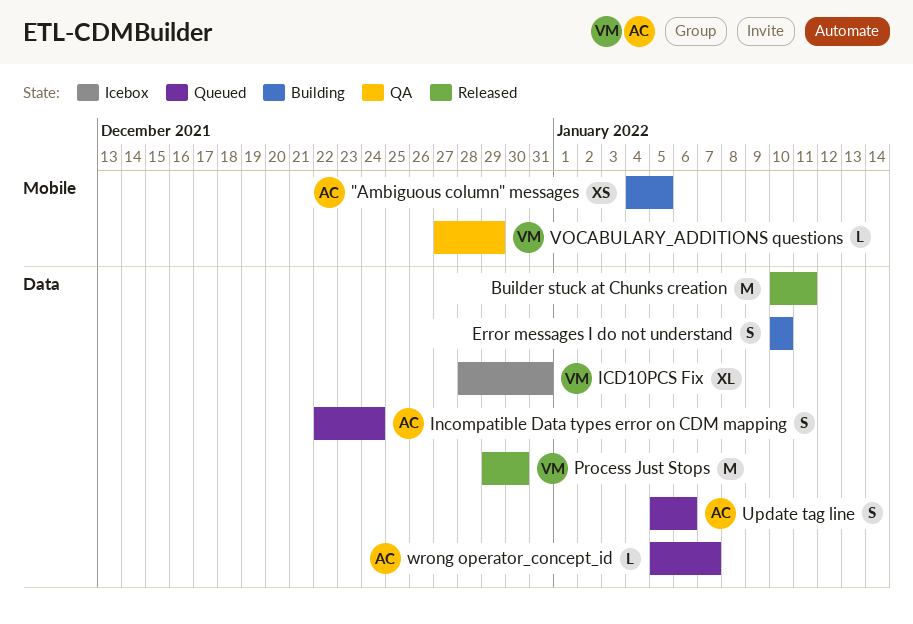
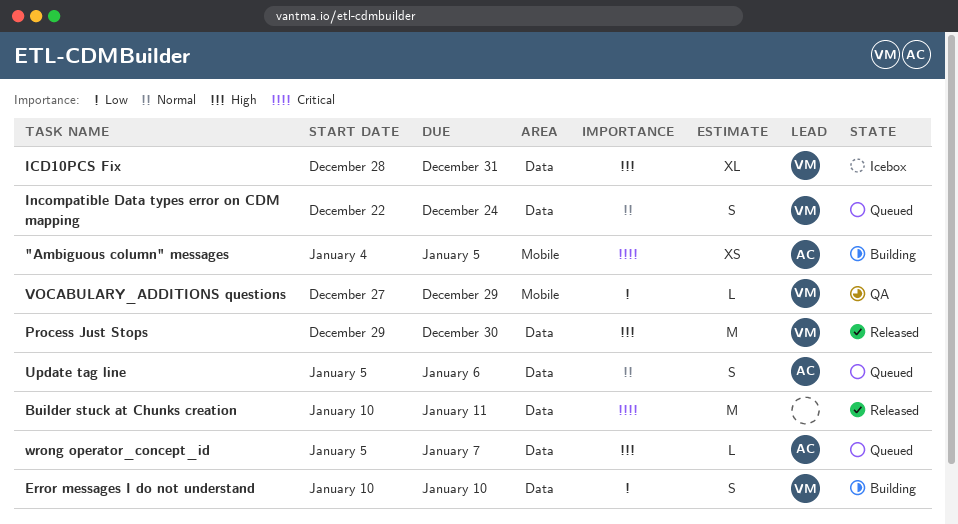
Error messages I do not understand, owner: none -> VM
Incompatible Data types error on CDM mapping, owner: AC -> VM

